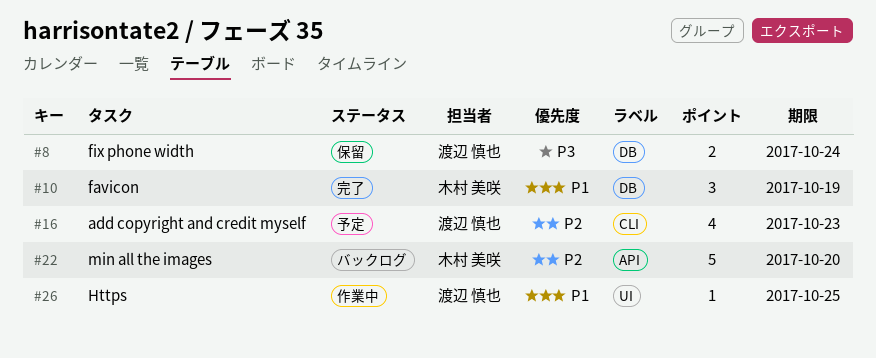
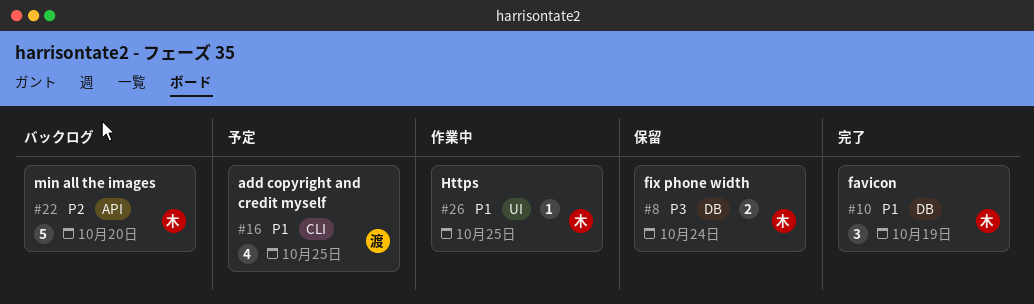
#8, owner: 渡辺 慎也 -> 木村 美咲
#16, priority: P2 -> P1
#16, due: Oct 23 -> Oct 25
#26, owner: 渡辺 慎也 -> 木村 美咲

